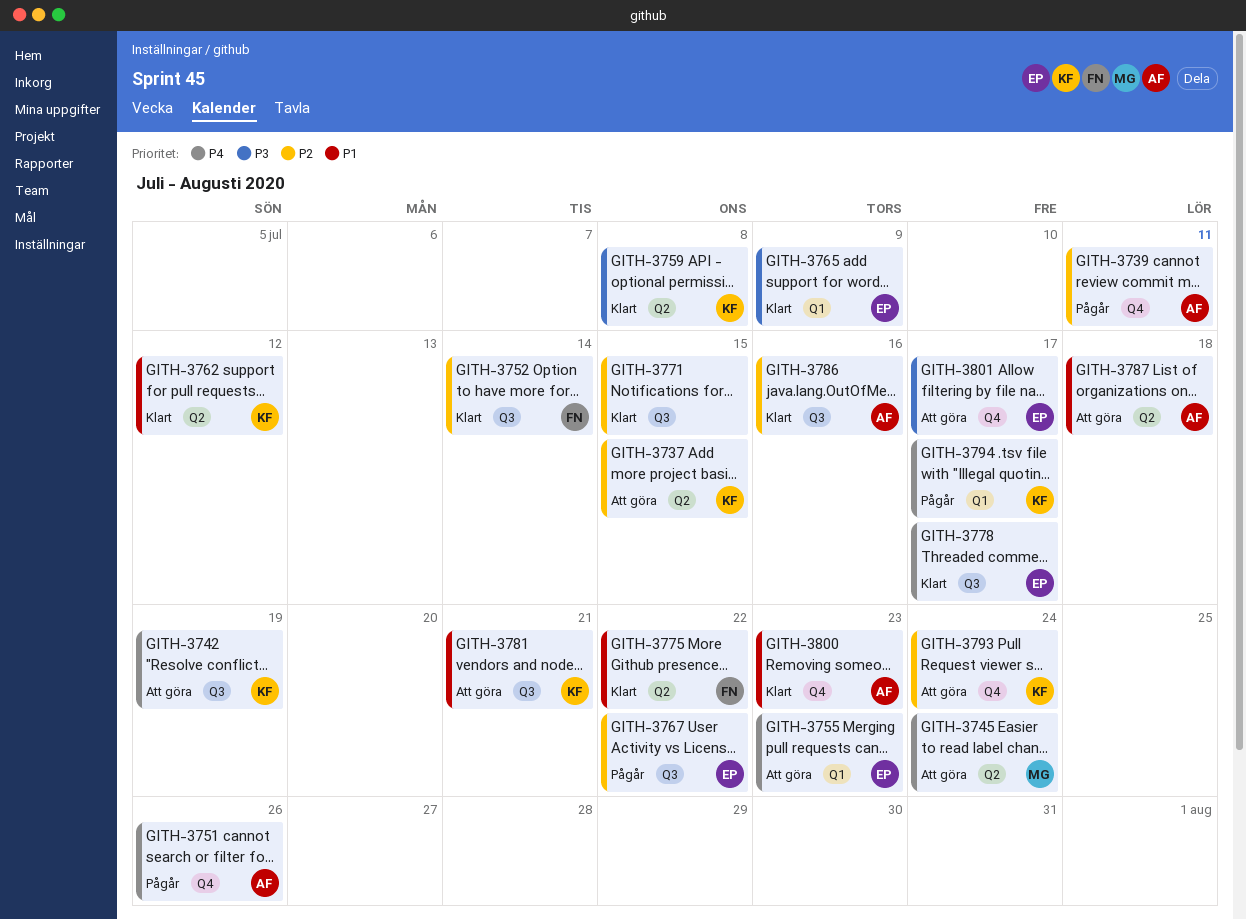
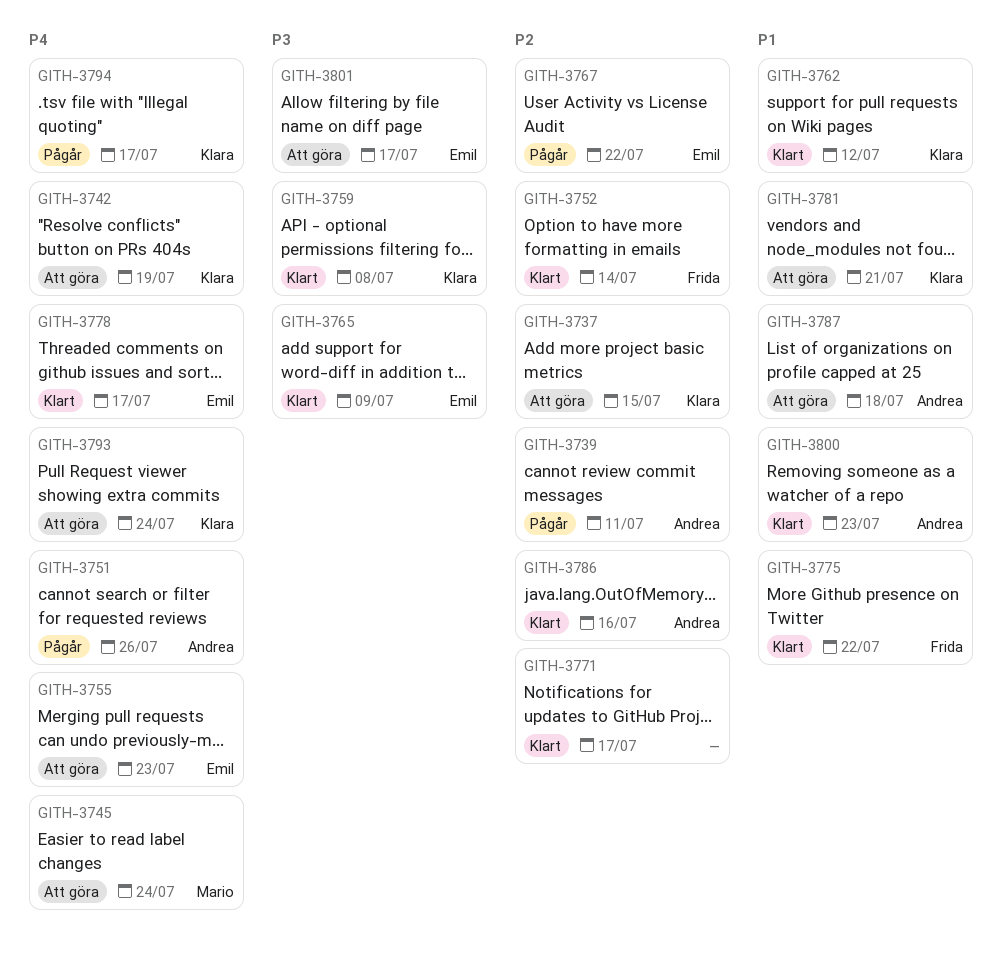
GITH-3771, due: Jul 15 -> Jul 17
GITH-3793, priority: P2 -> P4

